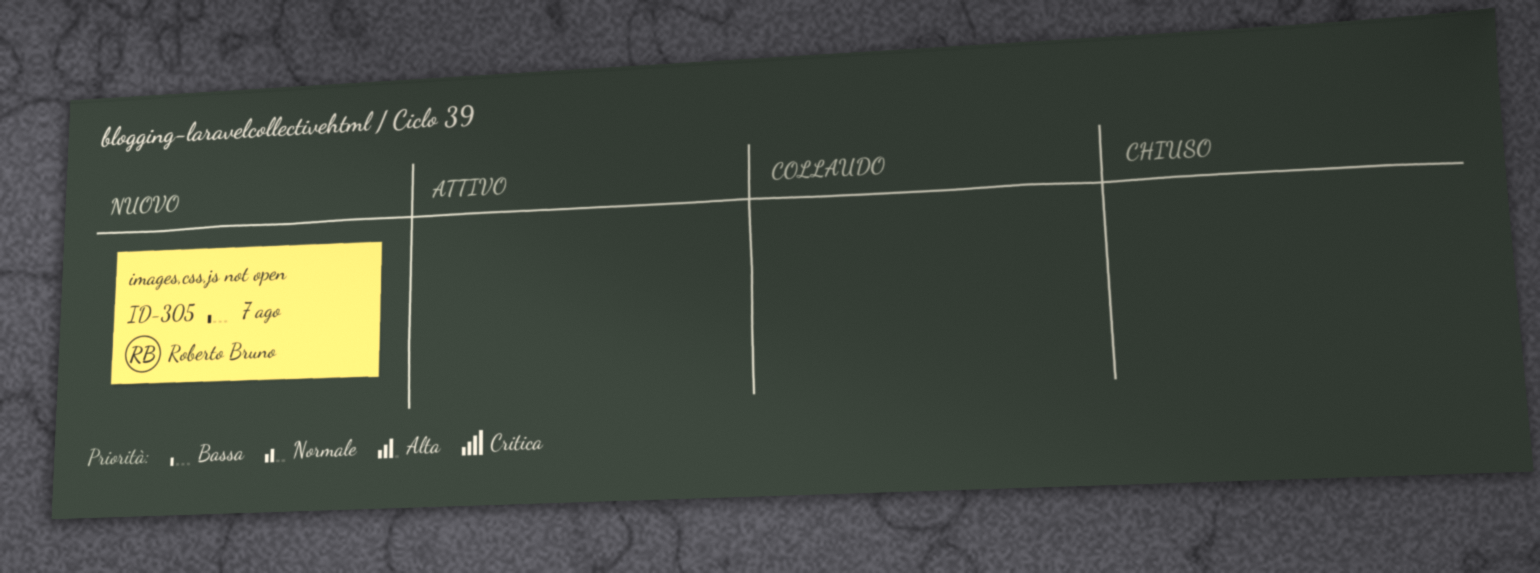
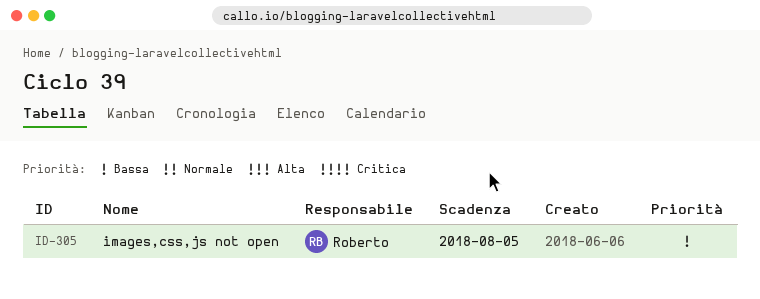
ID-305, due: Aug 7 -> Aug 5

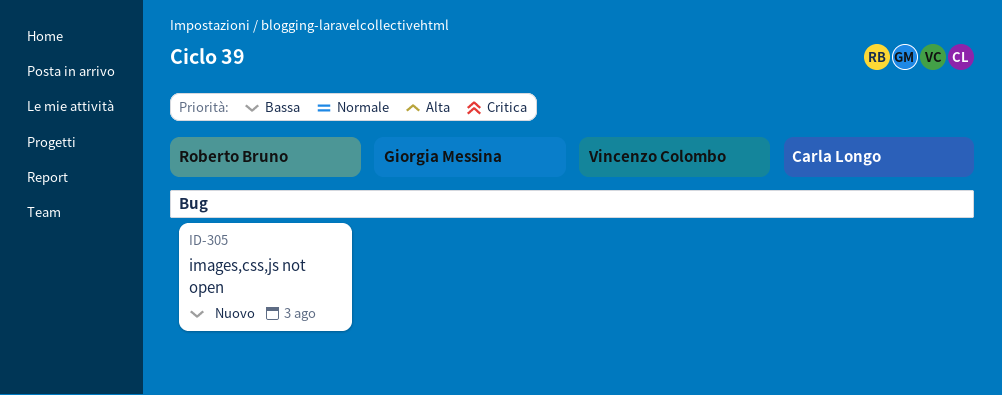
ID-305, due: Aug 5 -> Aug 3

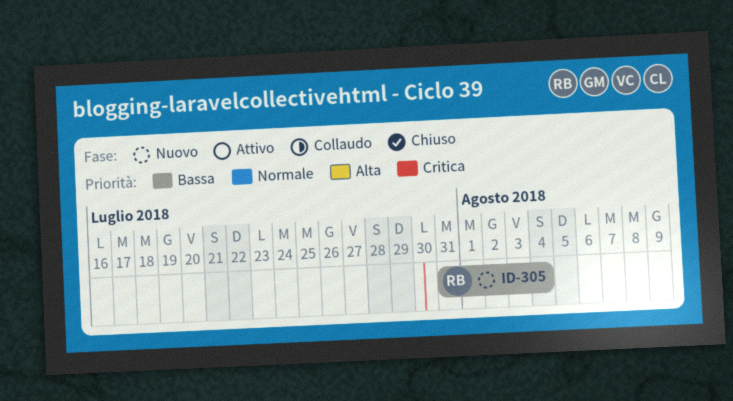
ID-305, due: Aug 3 -> Aug 4

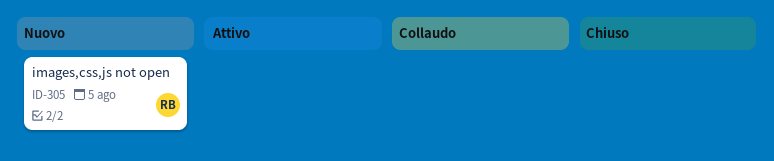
ID-305, due: Aug 4 -> Aug 5

